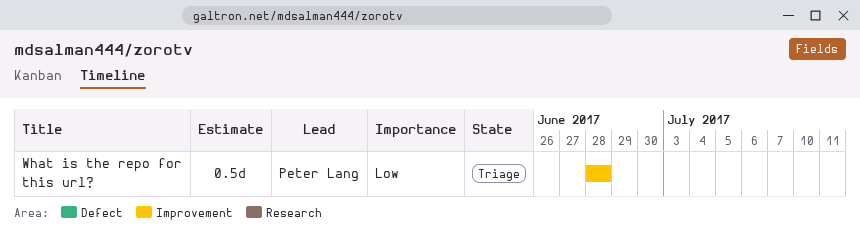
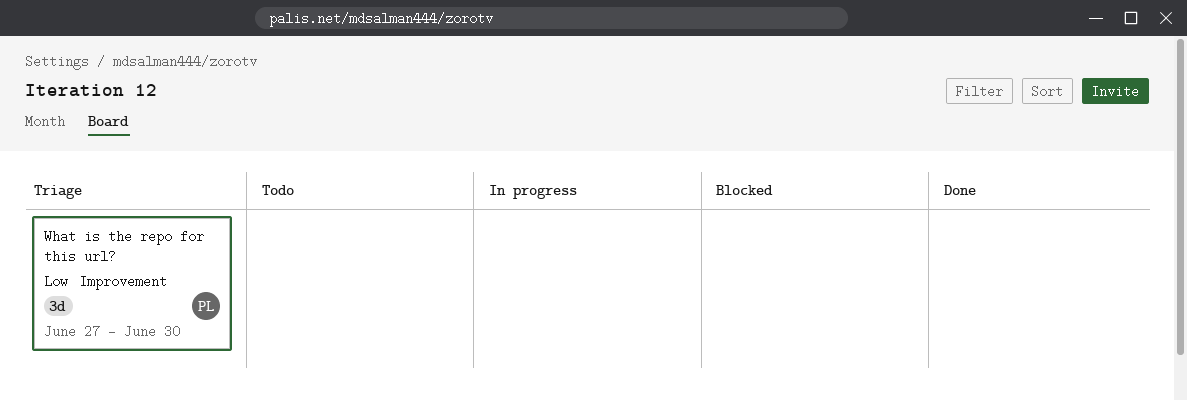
What is the repo for this url?, estimate: 0.5d -> 3d
What is the repo for this url?, start: Jun 28 -> Jun 27
What is the repo for this url?, due: Jun 28 -> Jun 30

